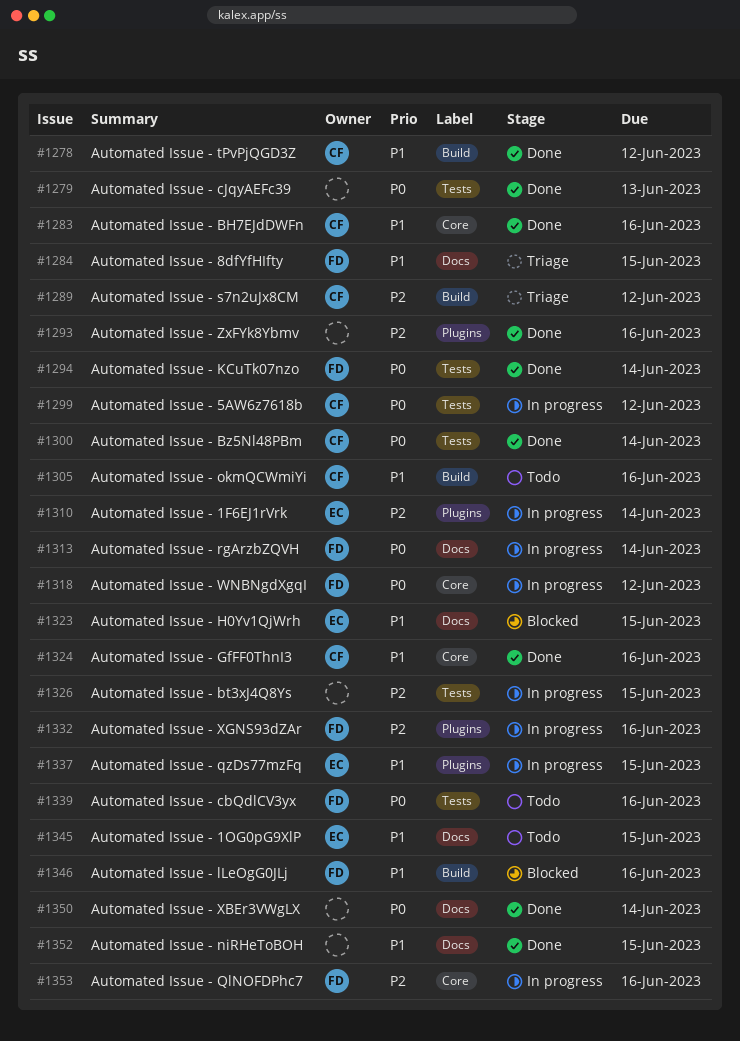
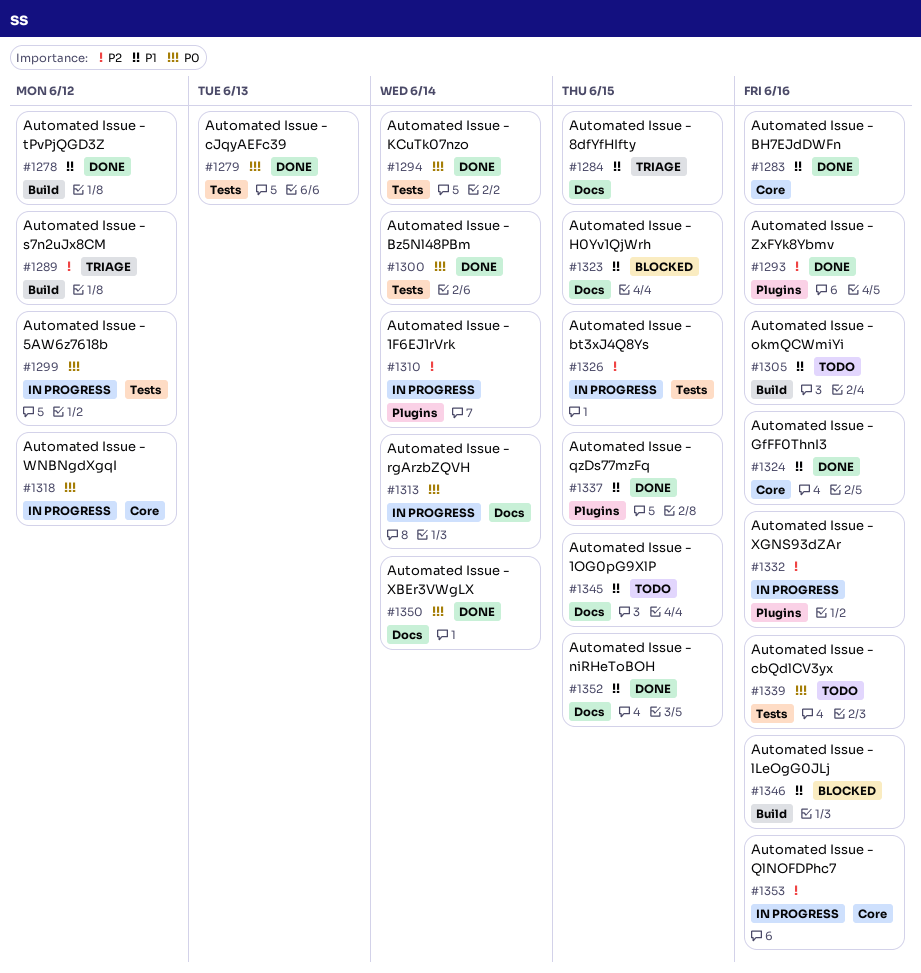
#1337, status: In progress -> Done

